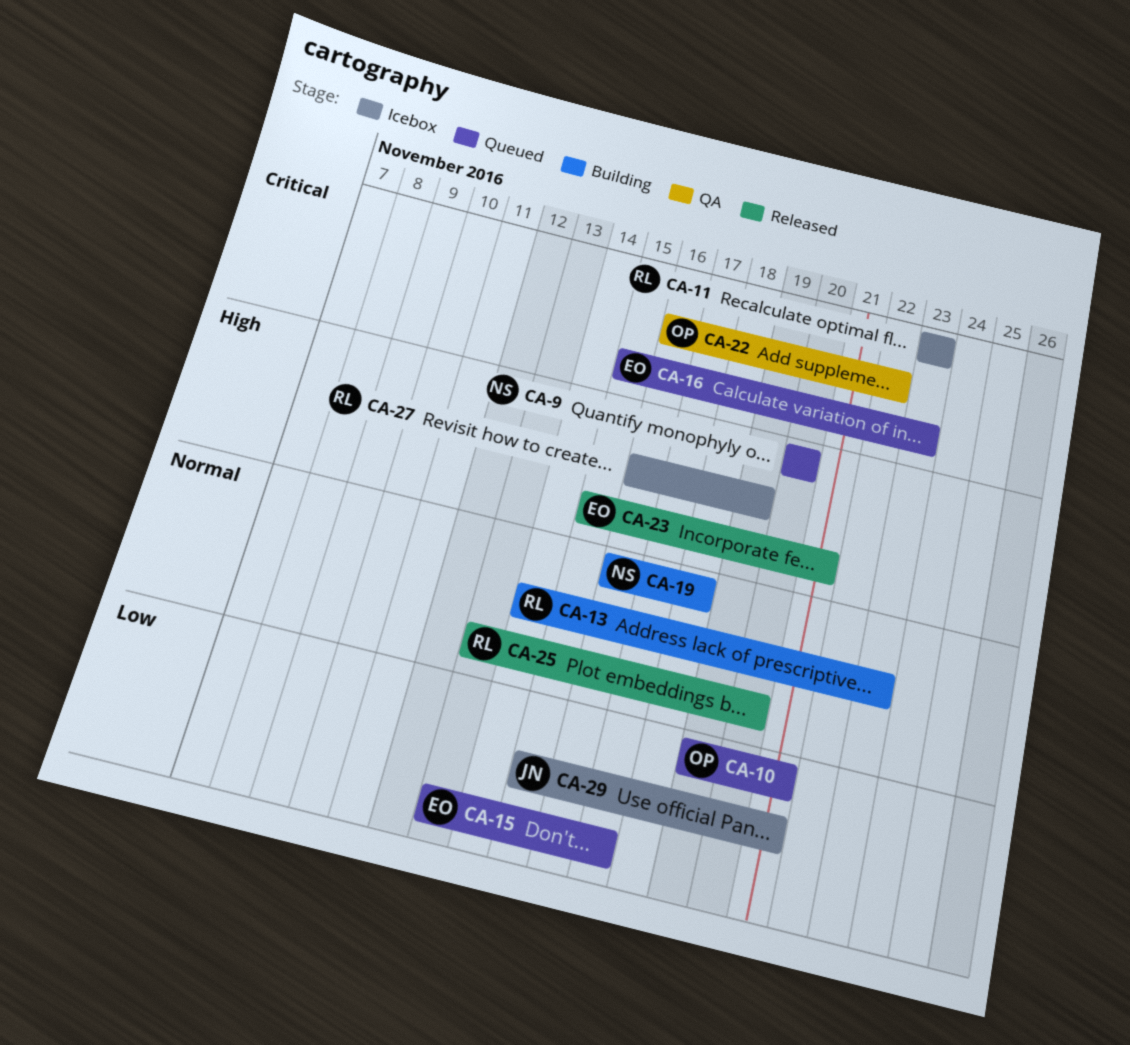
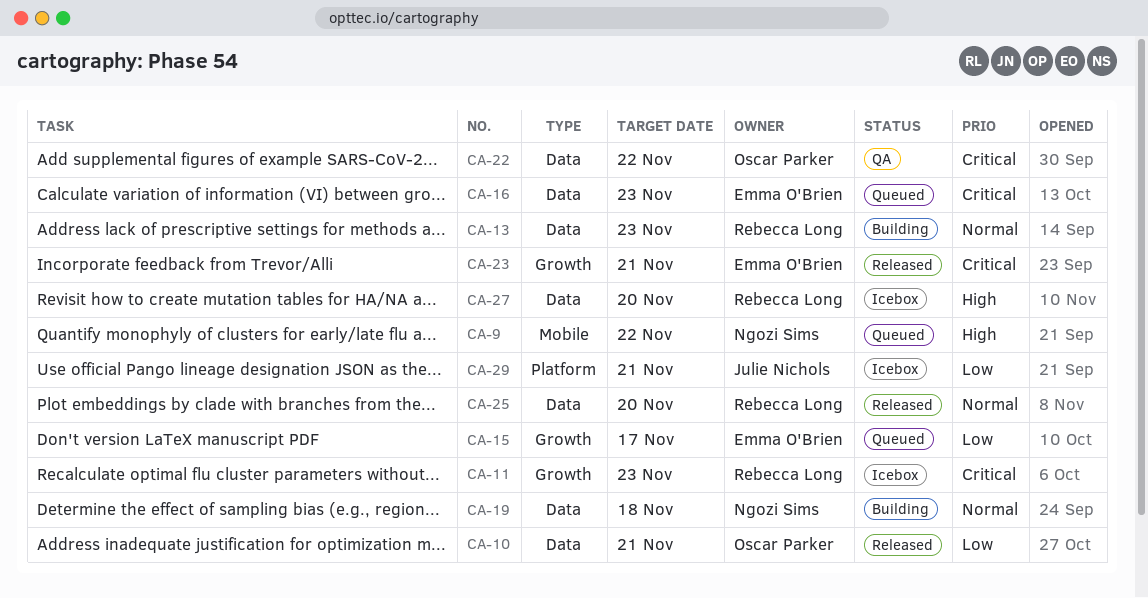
CA-9, due: Nov 20 -> Nov 22
CA-10, status: Queued -> Released
CA-23, priority: High -> Critical
CA-27, due: Nov 19 -> Nov 20

